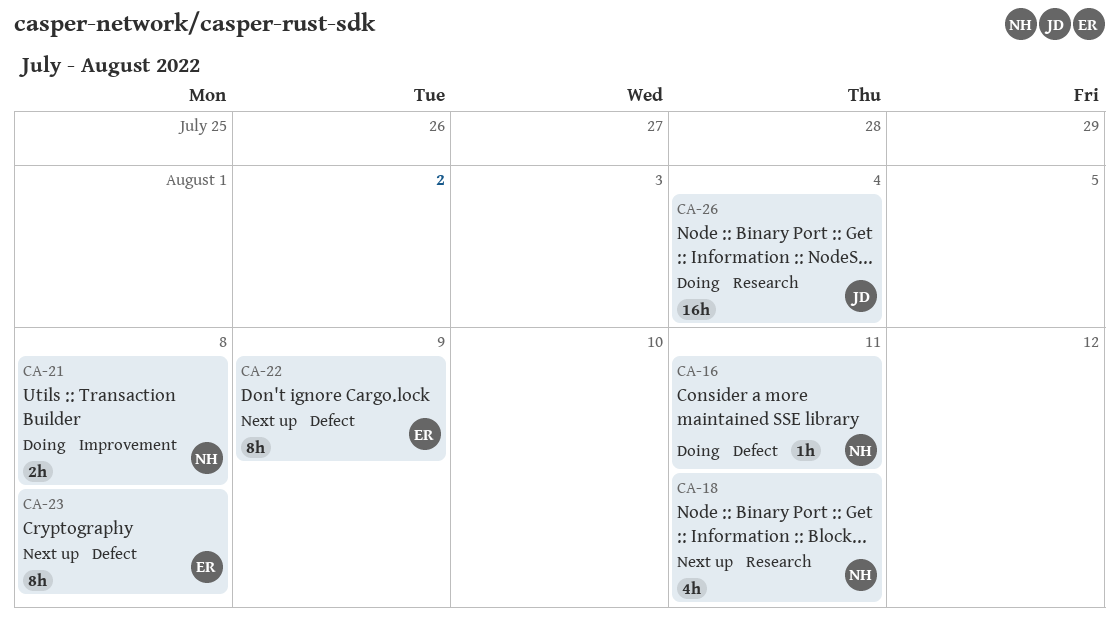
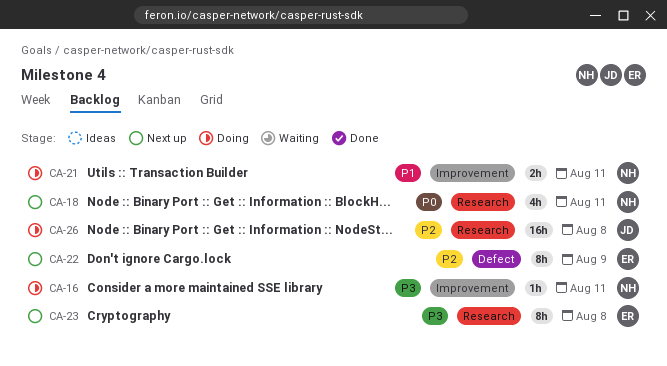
CA-16, label: Defect -> Improvement
CA-21, due: Aug 8 -> Aug 11
CA-23, label: Defect -> Research
CA-26, due: Aug 4 -> Aug 8

